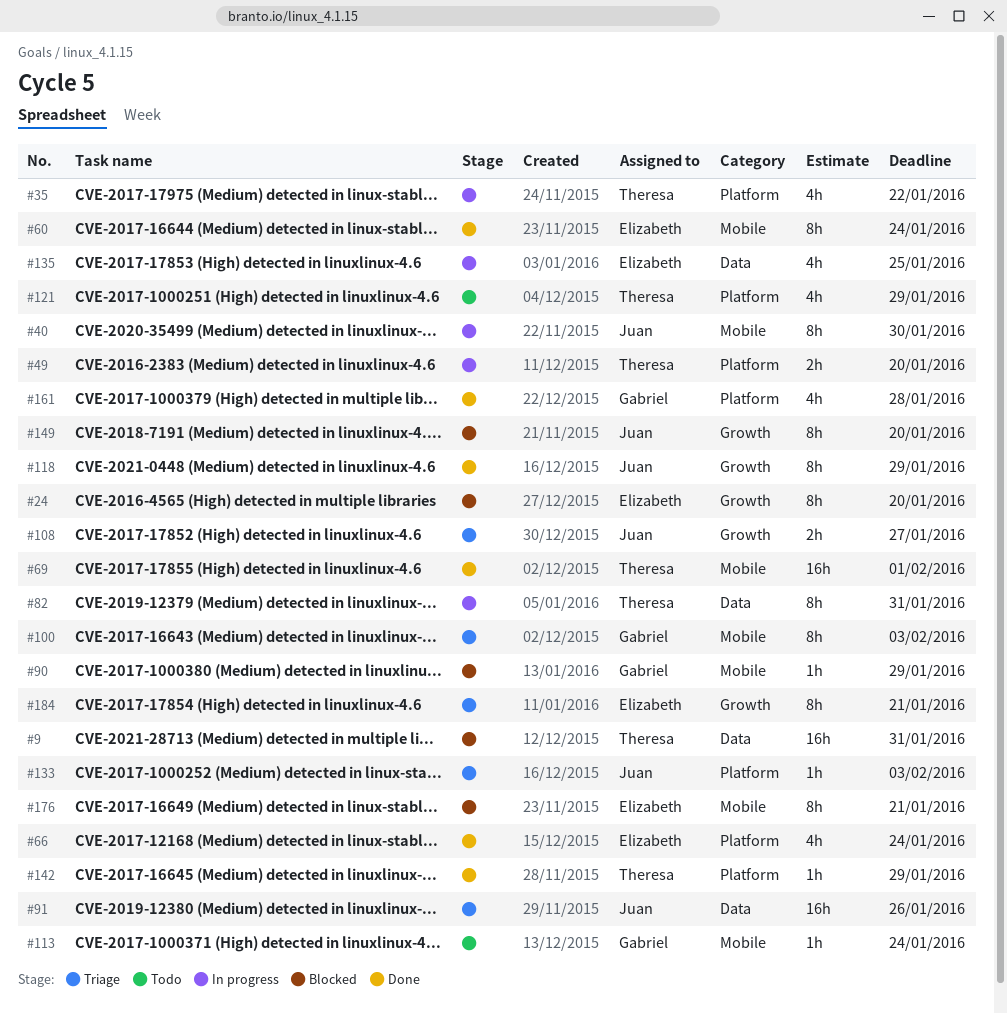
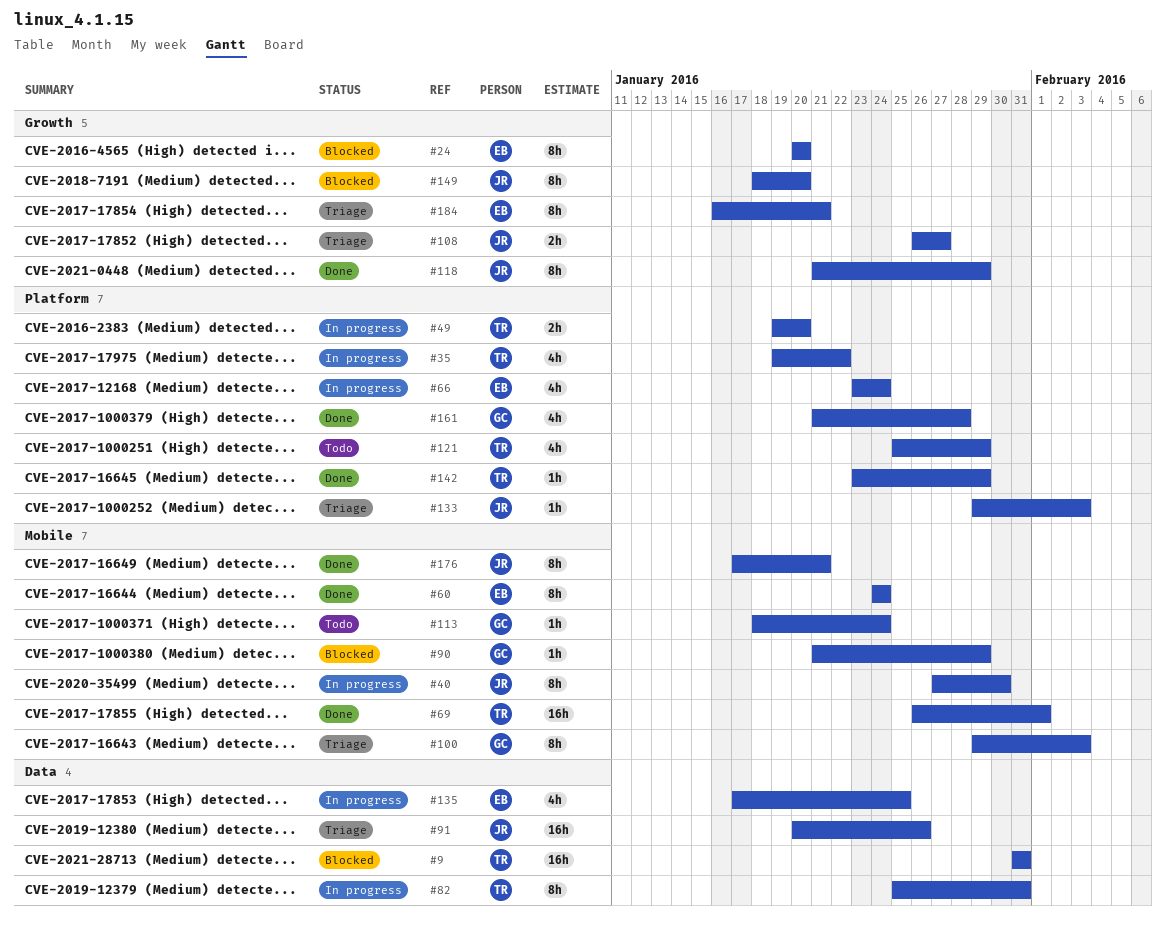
#66, status: Done -> In progress
#176, status: Blocked -> Done
#176, owner: Elizabeth -> Juan

